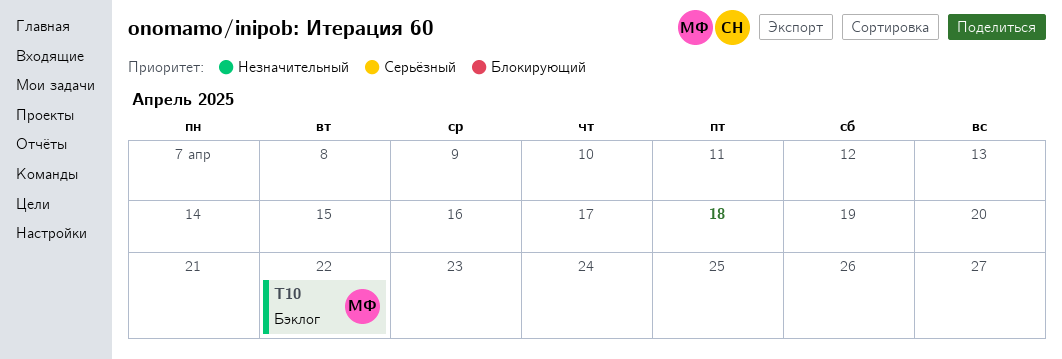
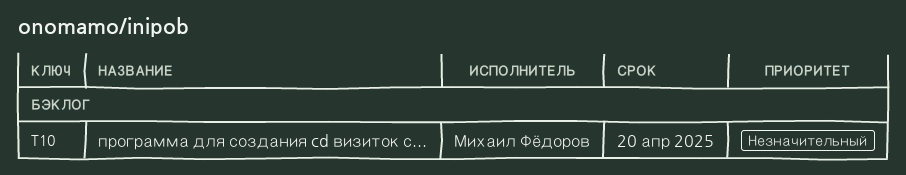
T10, due: Apr 22 -> Apr 20

